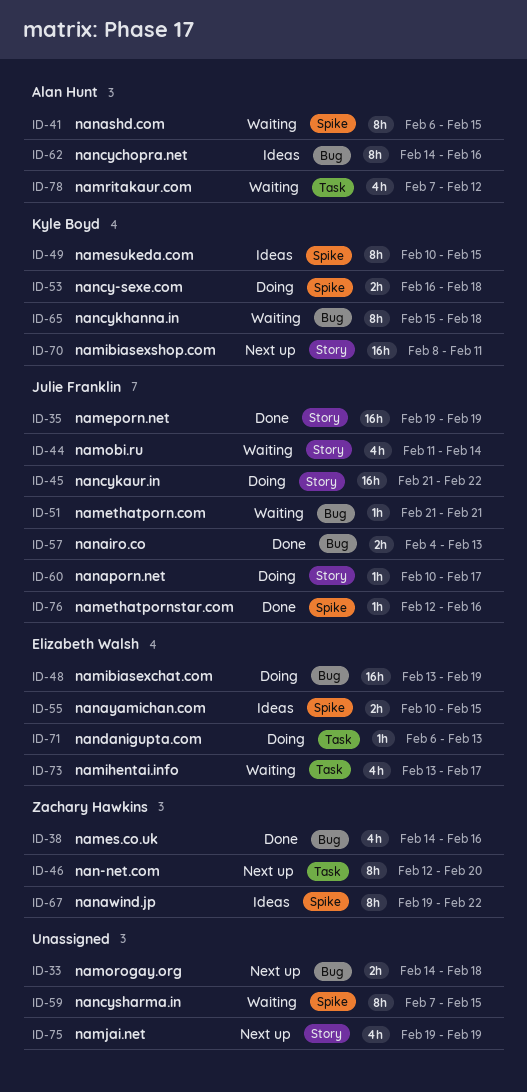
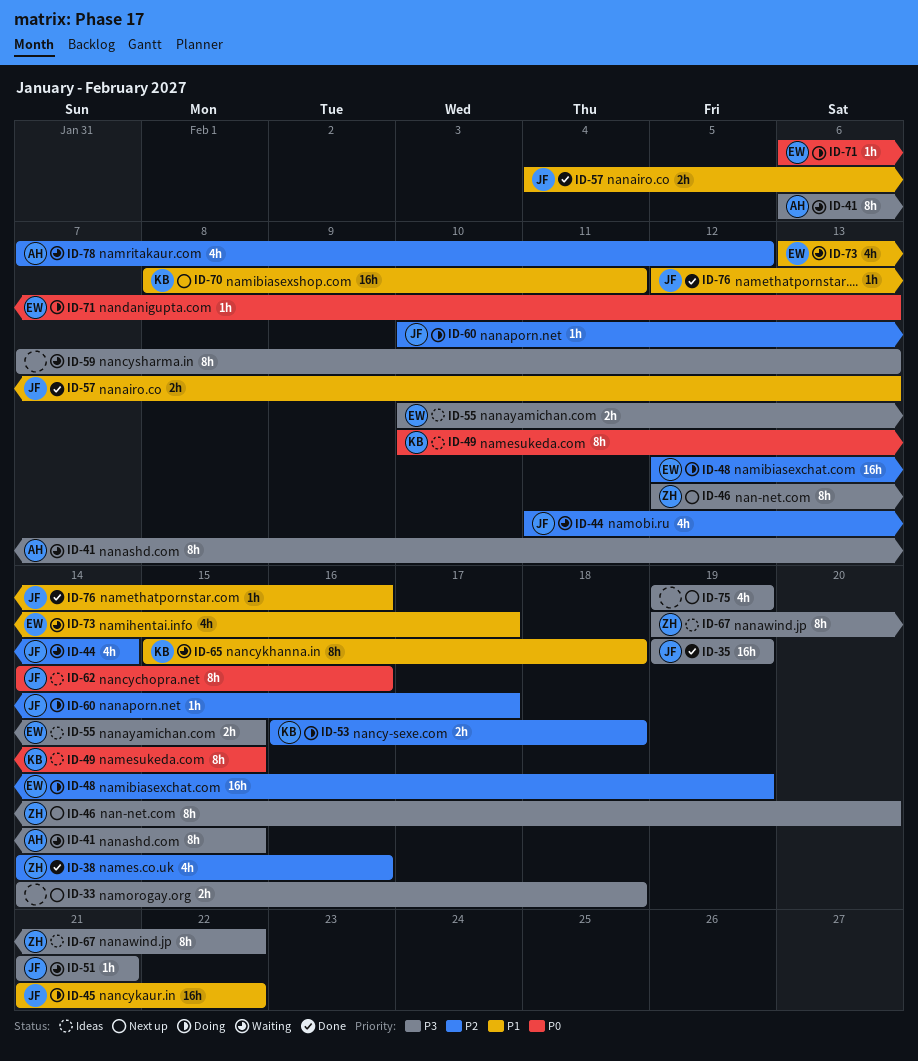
ID-48, start: Feb 13 -> Feb 12
ID-59, due: Feb 15 -> Feb 13
ID-62, owner: Alan Hunt -> Julie Franklin

